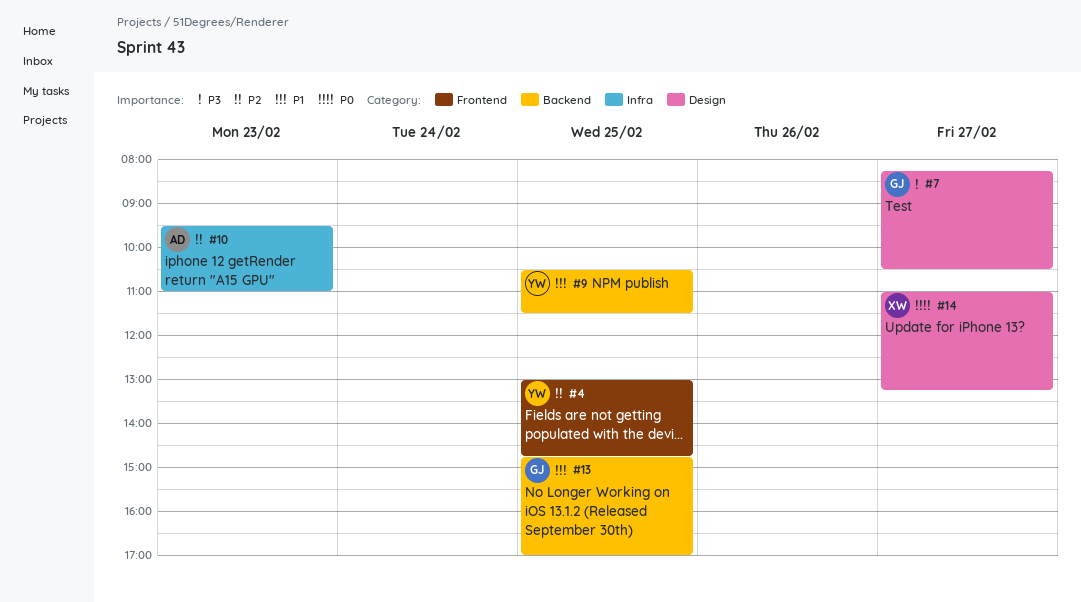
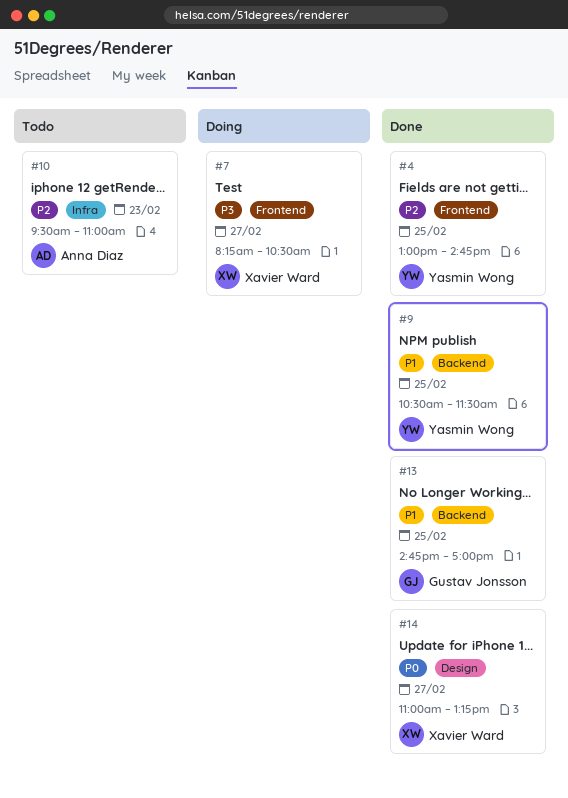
#7, owner: Gustav Jonsson -> Xavier Ward
#7, label: Design -> Frontend

